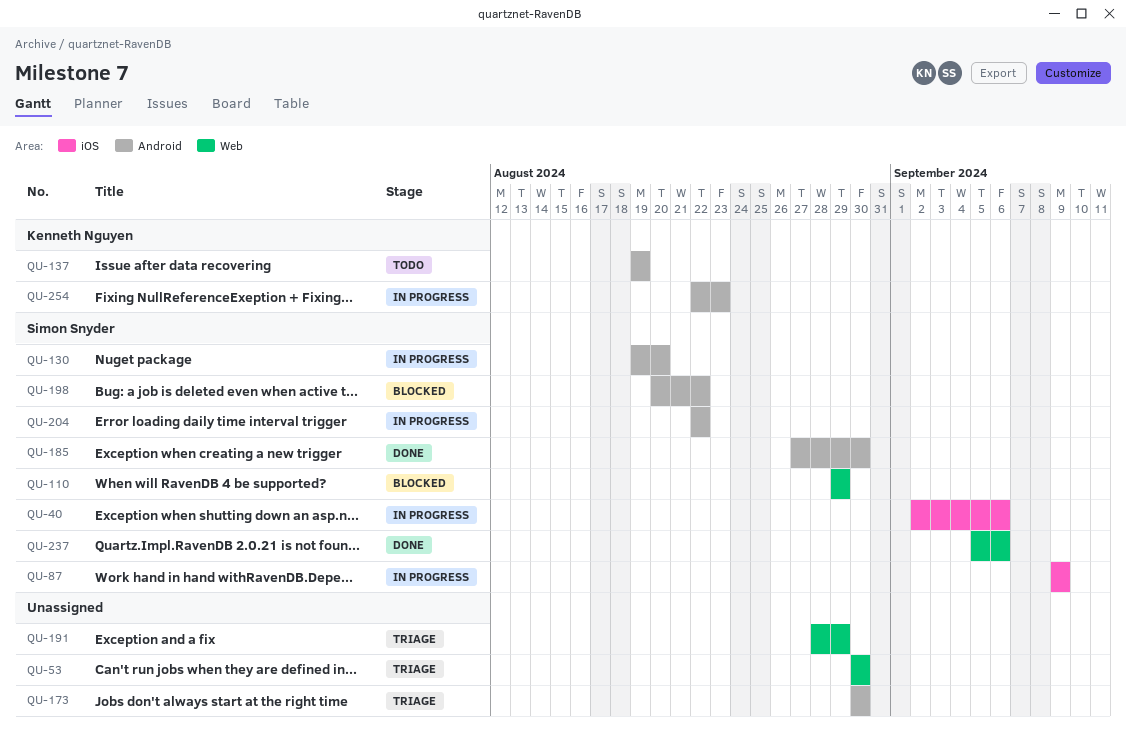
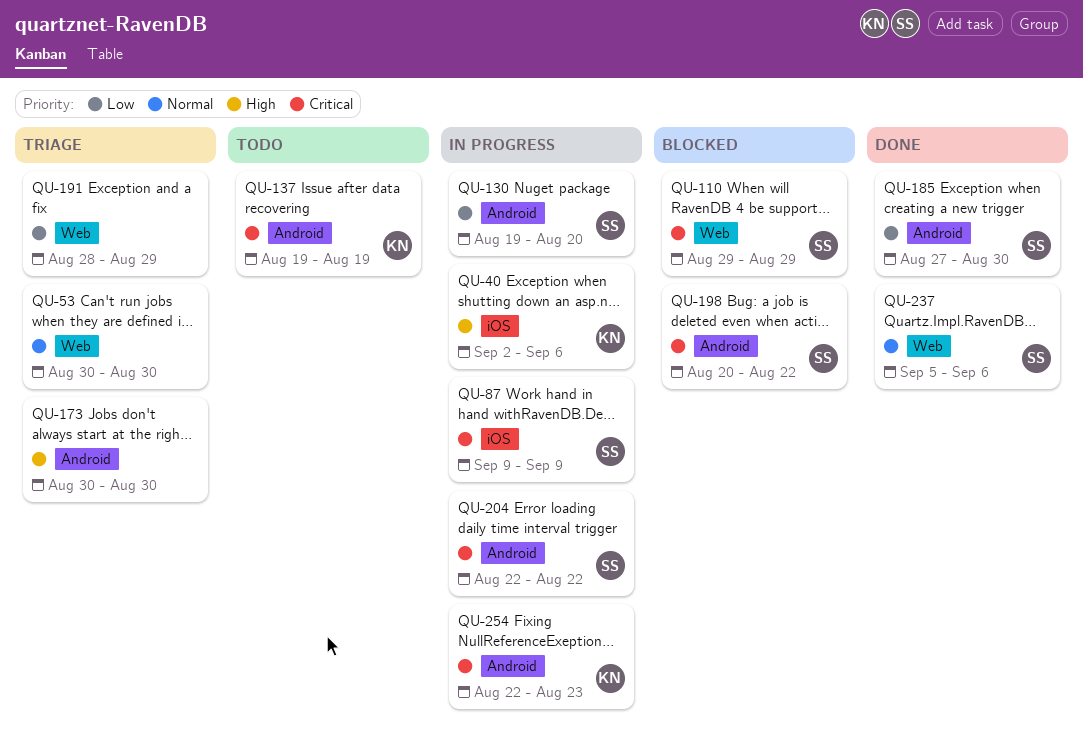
QU-40, owner: Simon Snyder -> Kenneth Nguyen

